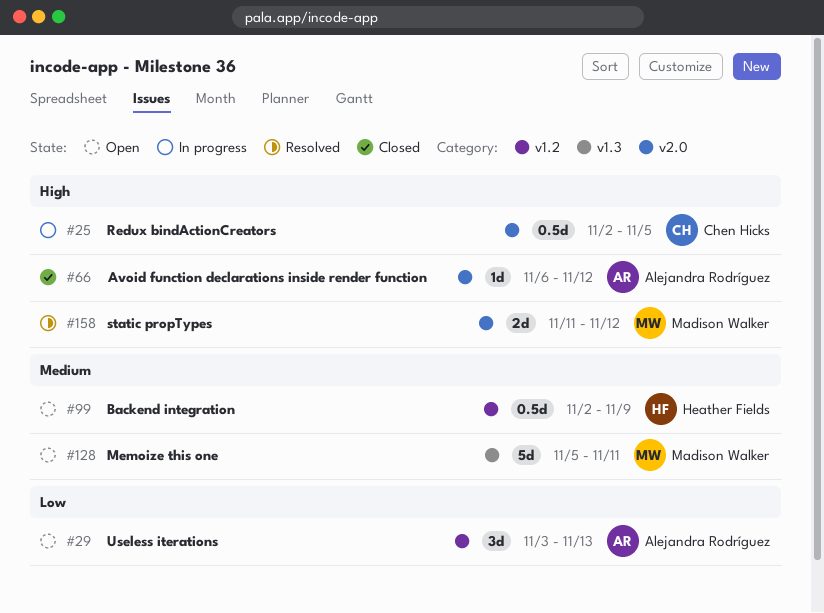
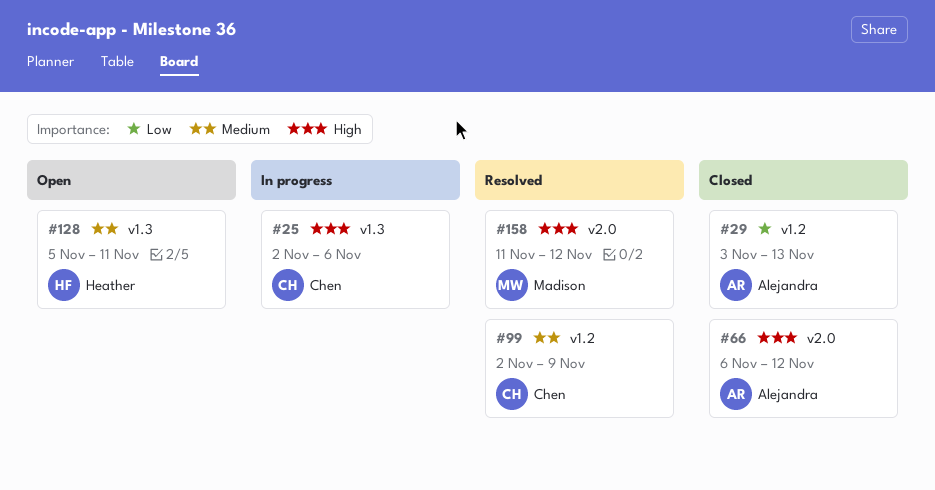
#25, label: v2.0 -> v1.3
#25, due: Nov 5 -> Nov 6
#29, status: Open -> Closed
#99, status: Open -> Resolved
#99, owner: Heather Fields -> Chen Hicks
#128, owner: Madison Walker -> Heather Fields

